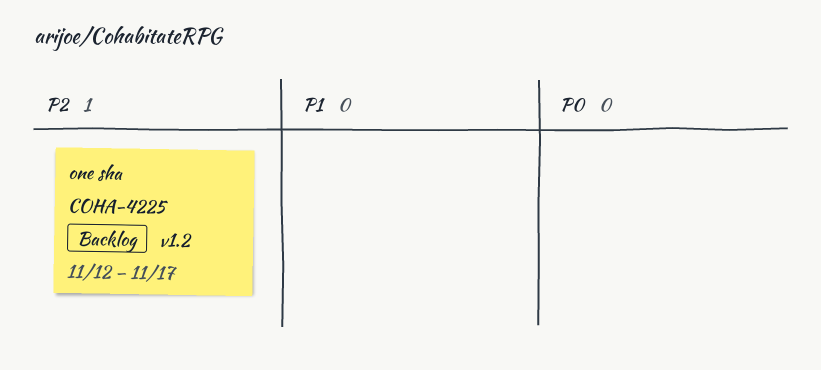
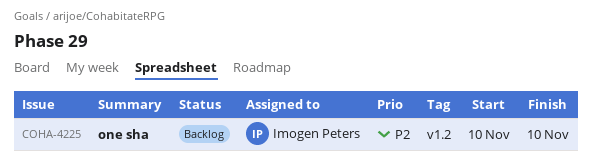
COHA-4225, start: Nov 12 -> Nov 10
COHA-4225, due: Nov 17 -> Nov 10

